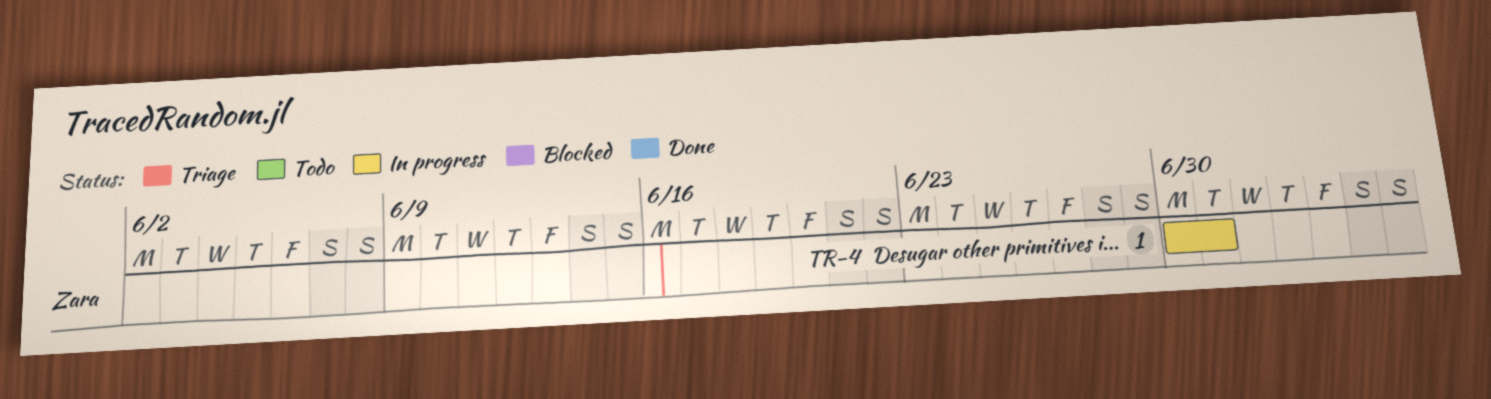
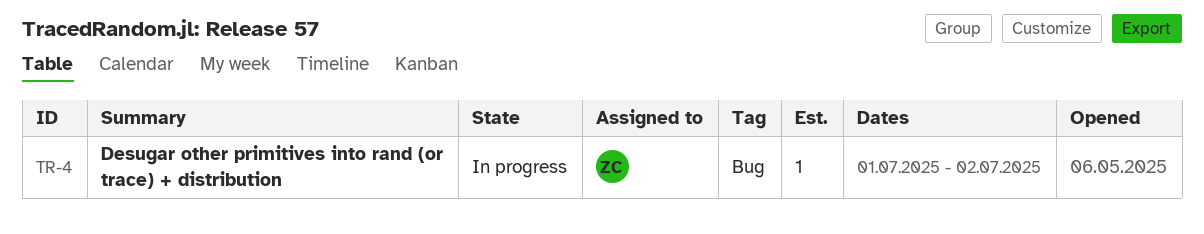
TR-4, start: Jun 30 -> Jul 1
TR-4, due: Jul 1 -> Jul 2

